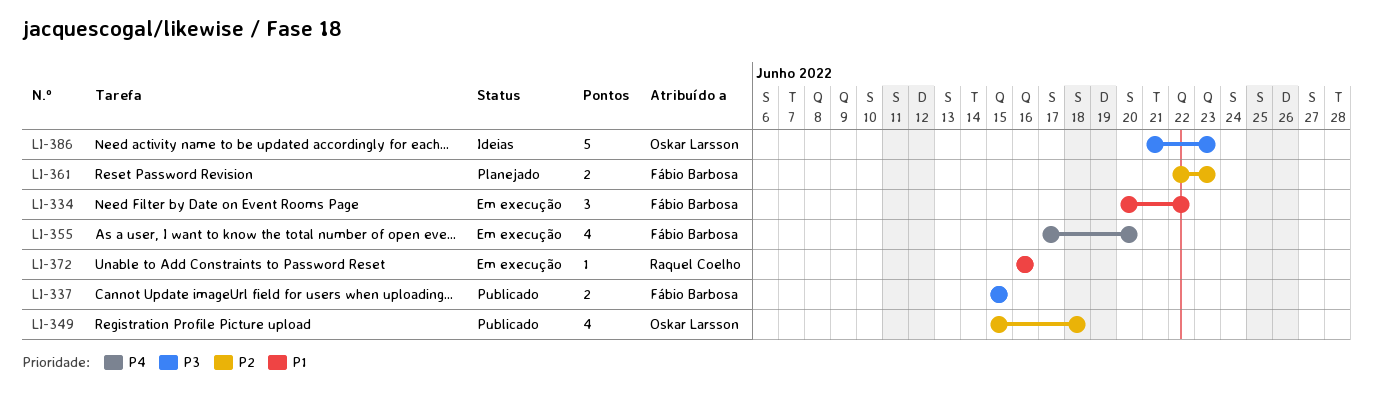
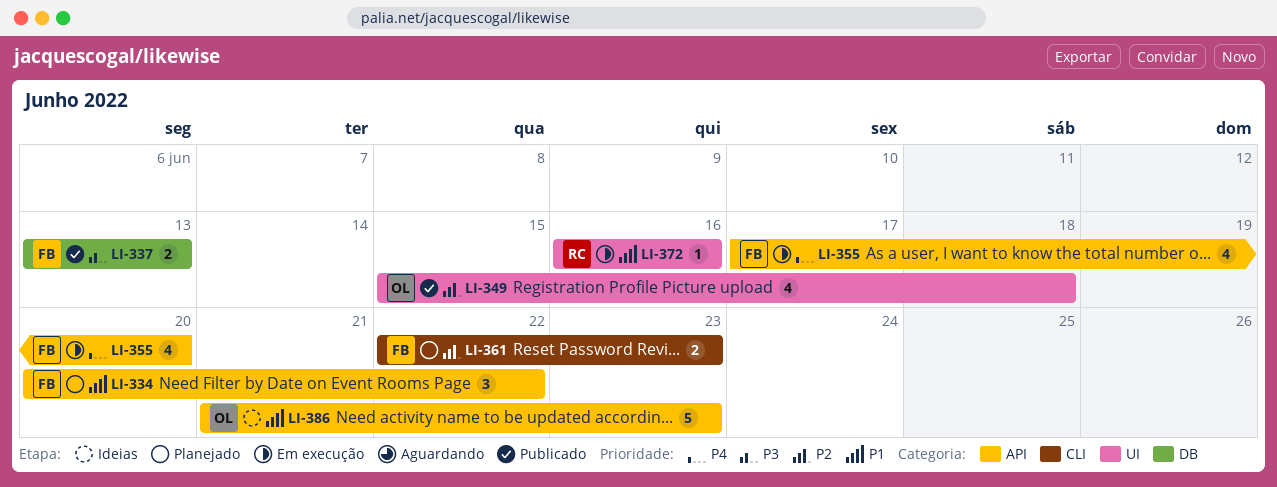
LI-334, status: Em execução -> Planejado
LI-337, start: Jun 15 -> Jun 13
LI-337, due: Jun 15 -> Jun 13
LI-386, priority: P3 -> P1

